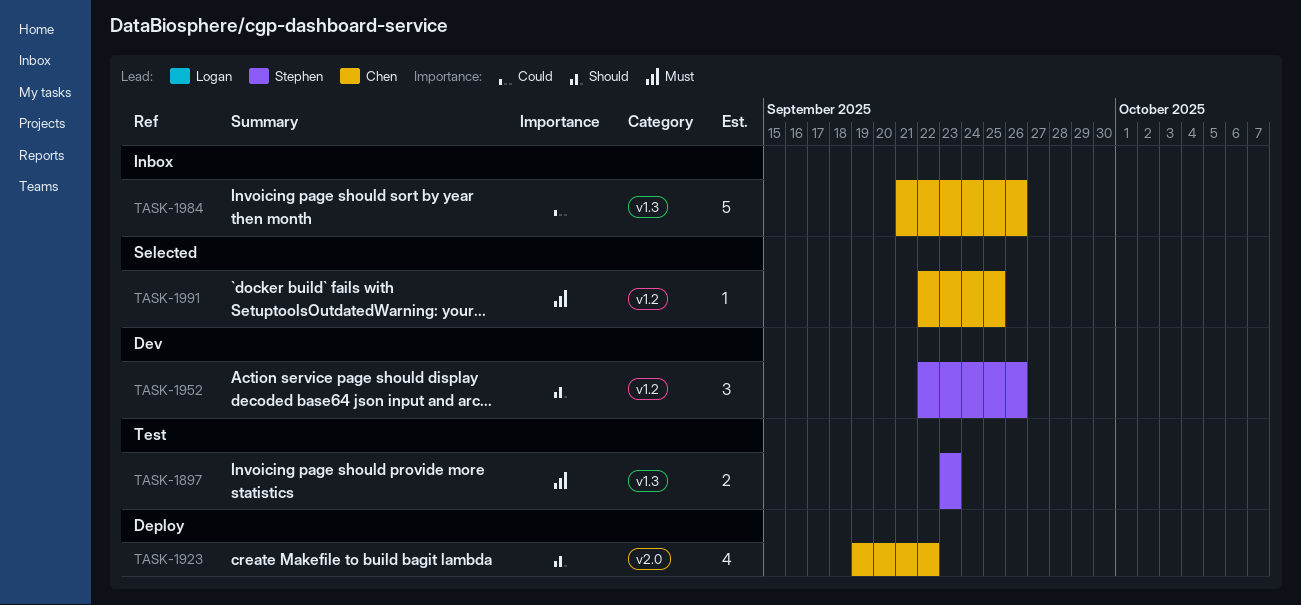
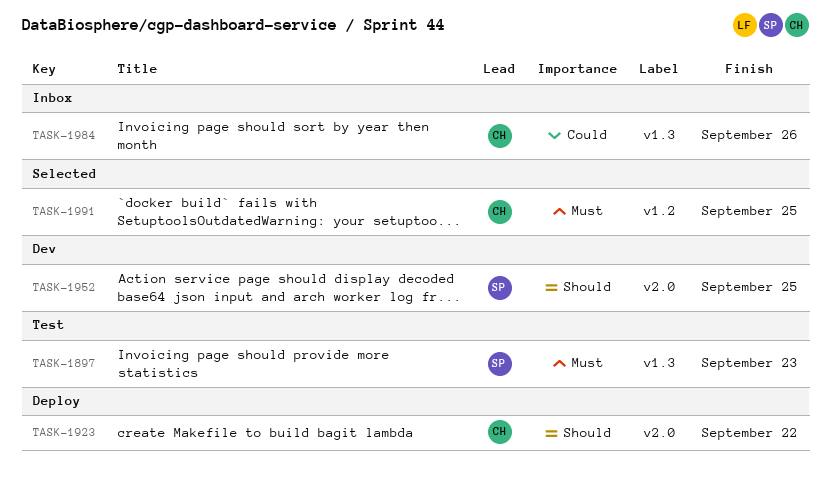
TASK-1952, label: v1.2 -> v2.0
TASK-1952, due: Sep 26 -> Sep 25

